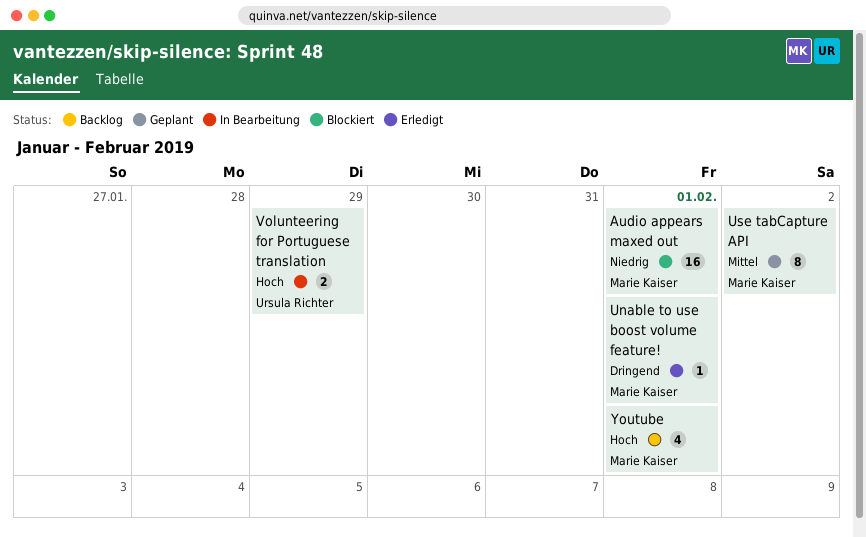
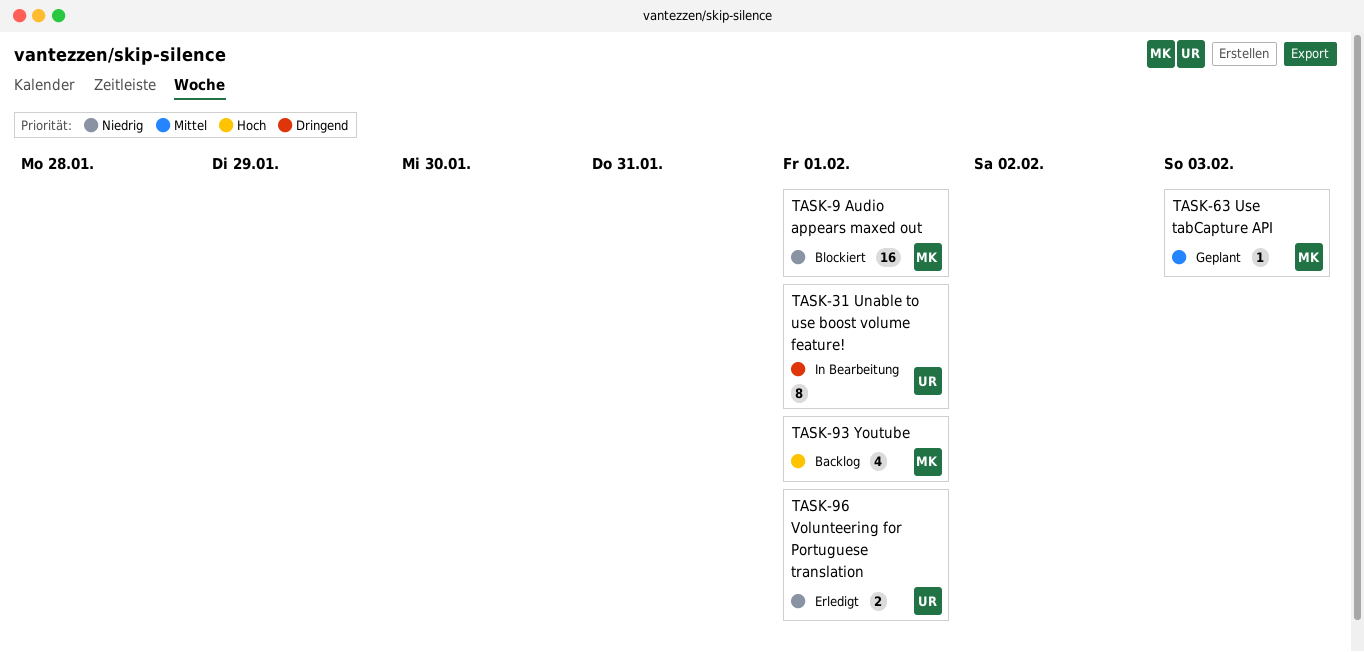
Unable to use boost volume feature!, status: Erledigt -> In Bearbeitung
Unable to use boost volume feature!, owner: Marie Kaiser -> Ursula Richter
Unable to use boost volume feature!, estimate: 1 -> 8
Use tabCapture API, estimate: 8 -> 1
Use tabCapture API, due: Feb 2 -> Feb 3
Volunteering for Portuguese translation, status: In Bearbeitung -> Erledigt
Volunteering for Portuguese translation, priority: Hoch -> Niedrig
Volunteering for Portuguese translation, due: Jan 29 -> Feb 1

